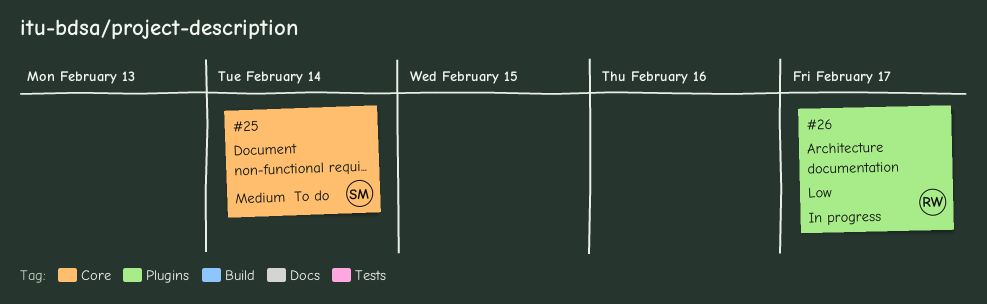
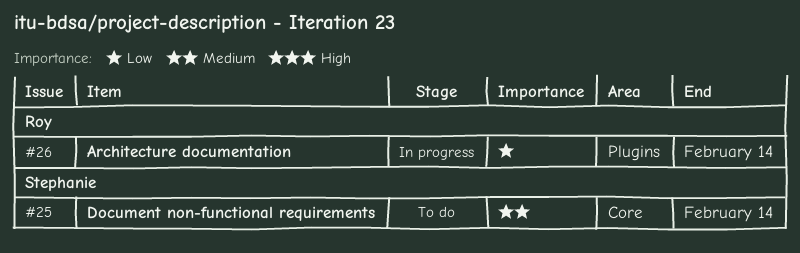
#26, due: Feb 17 -> Feb 14

